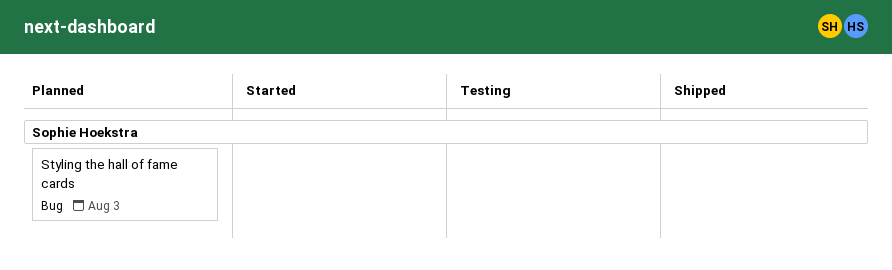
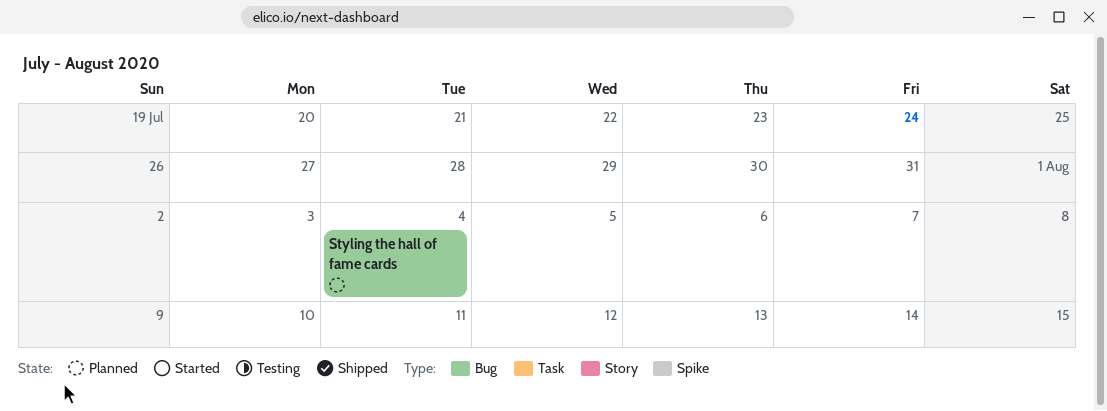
Styling the hall of fame cards, due: Aug 3 -> Aug 4

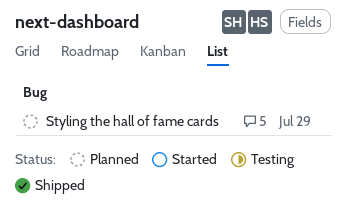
Styling the hall of fame cards, due: Aug 4 -> Jul 29

